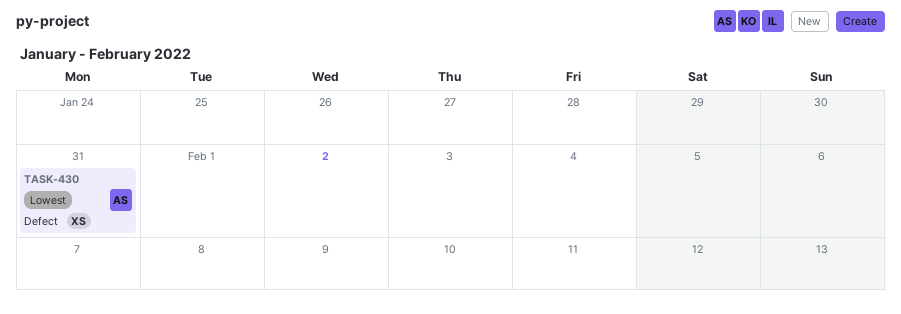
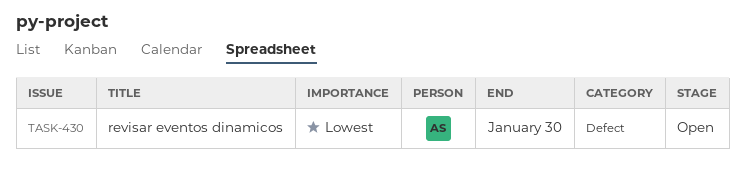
TASK-430, due: Jan 31 -> Jan 30

